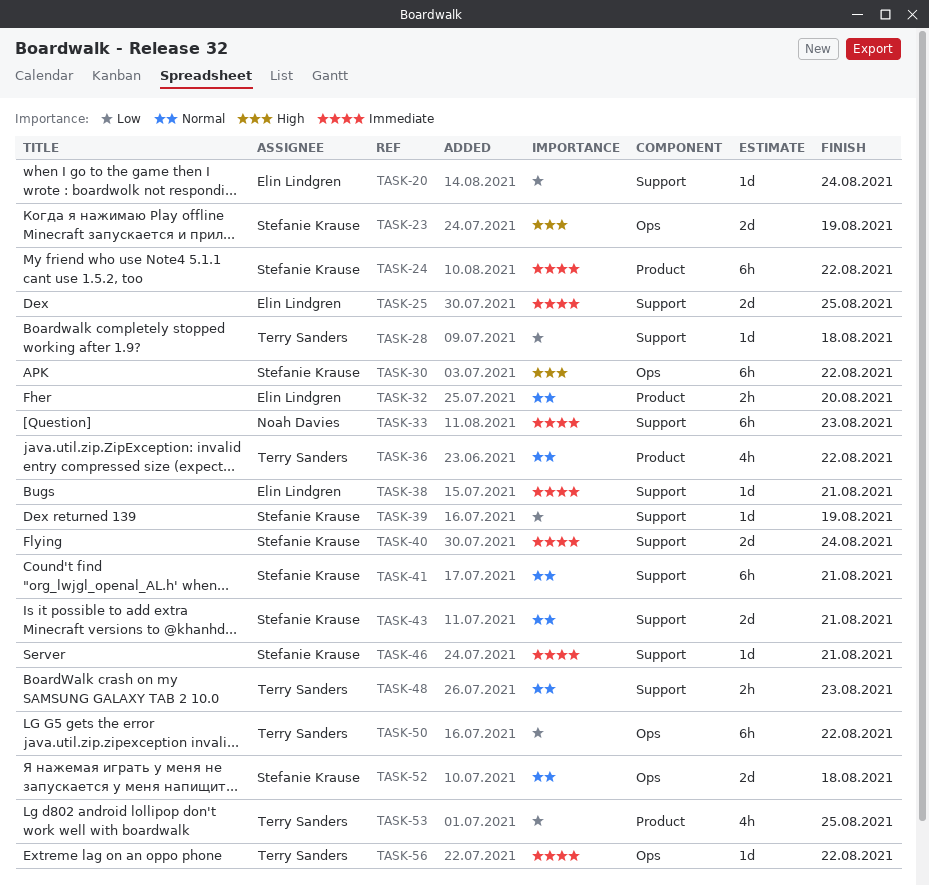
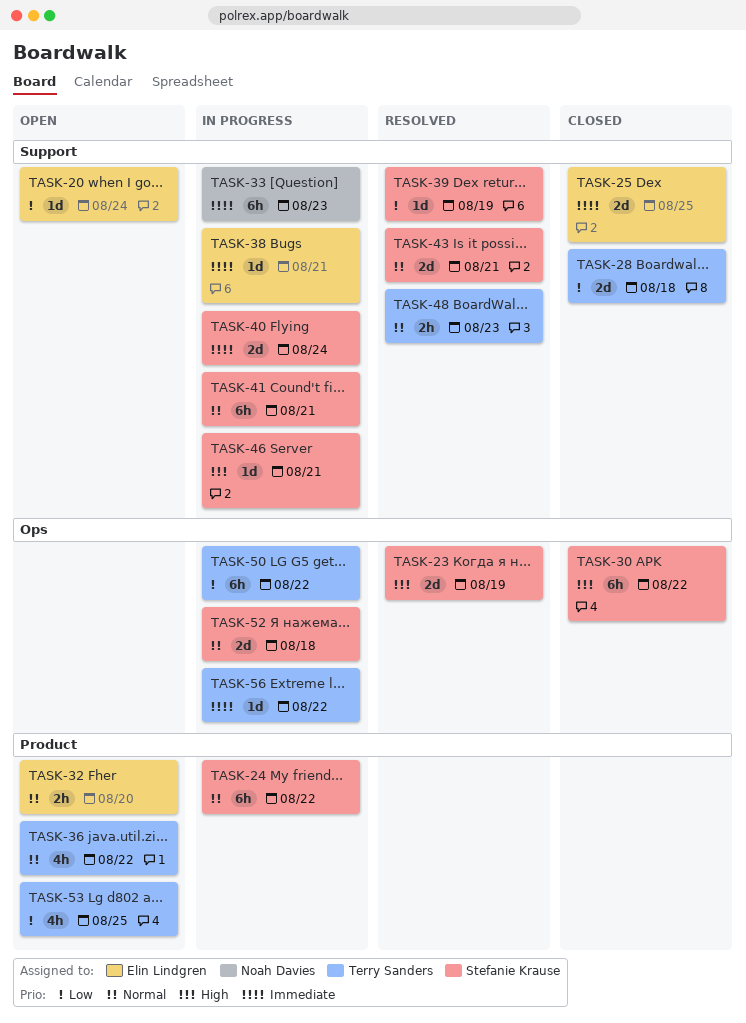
TASK-24, priority: Immediate -> Normal
TASK-28, estimate: 1d -> 2d
TASK-46, priority: Immediate -> High

